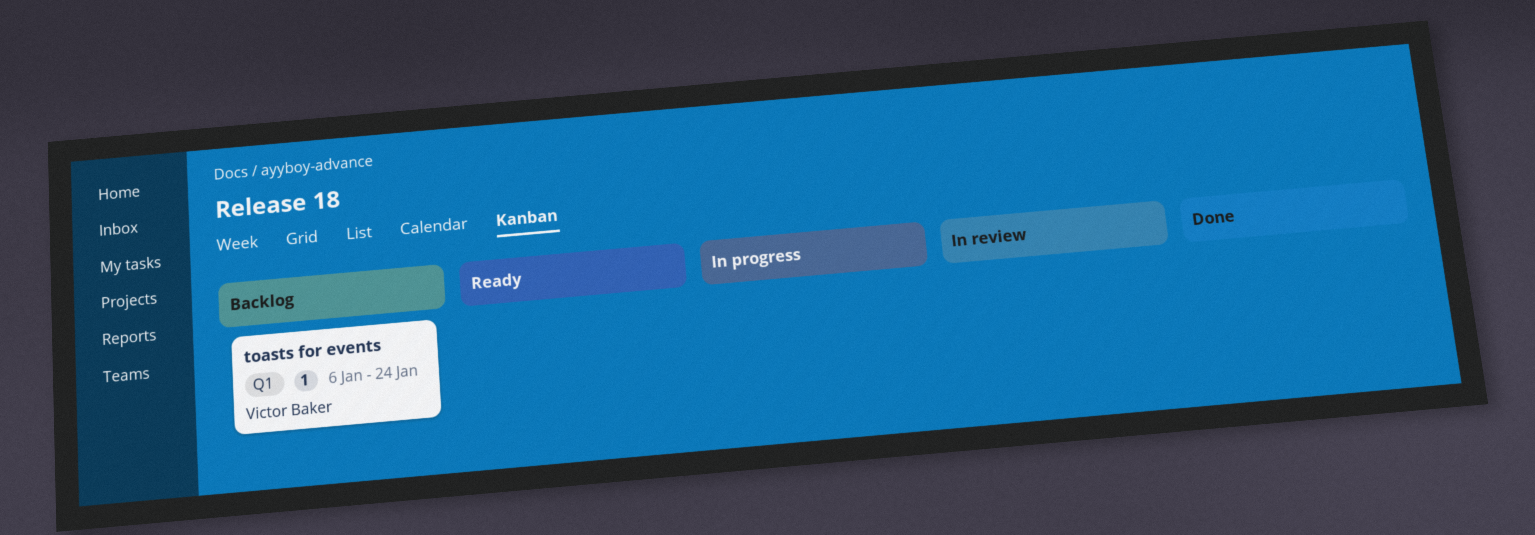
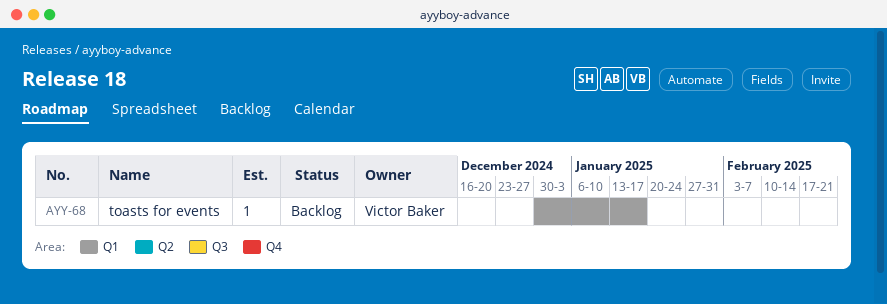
toasts for events, start: Jan 6 -> Dec 30
toasts for events, due: Jan 24 -> Jan 17

